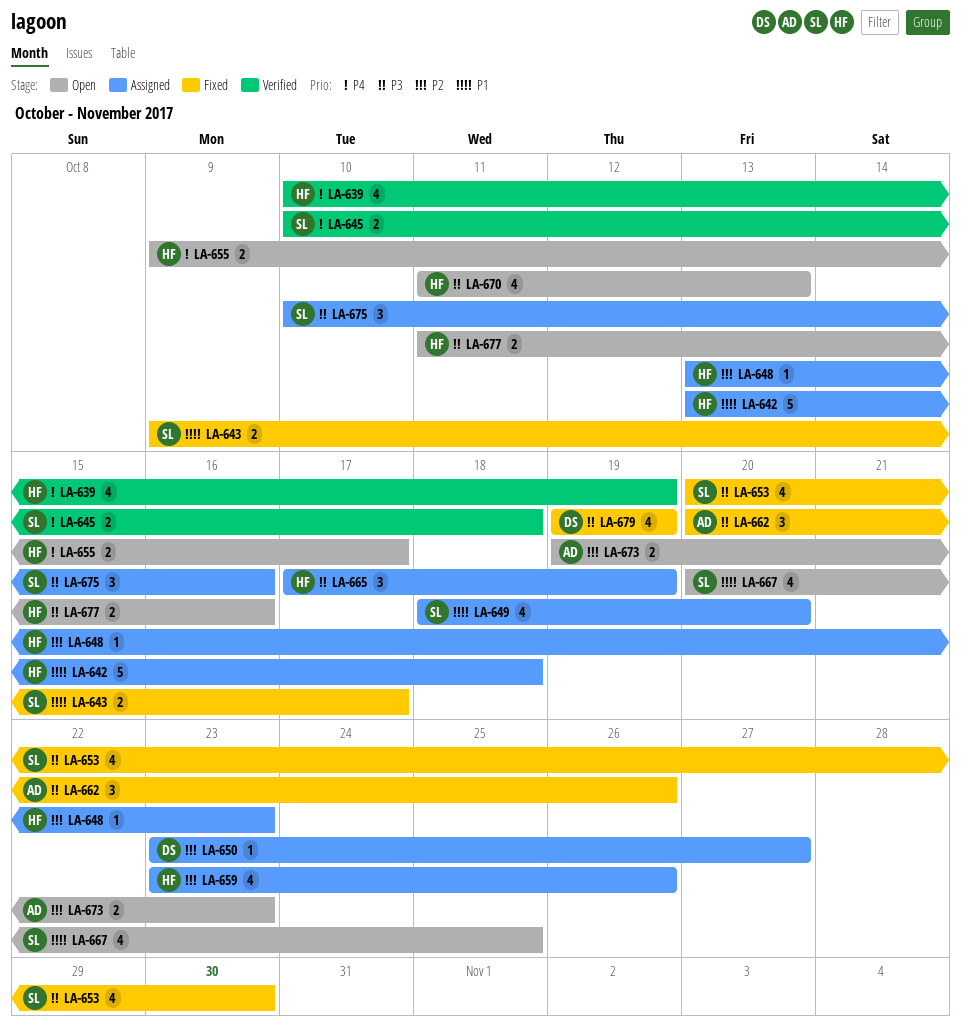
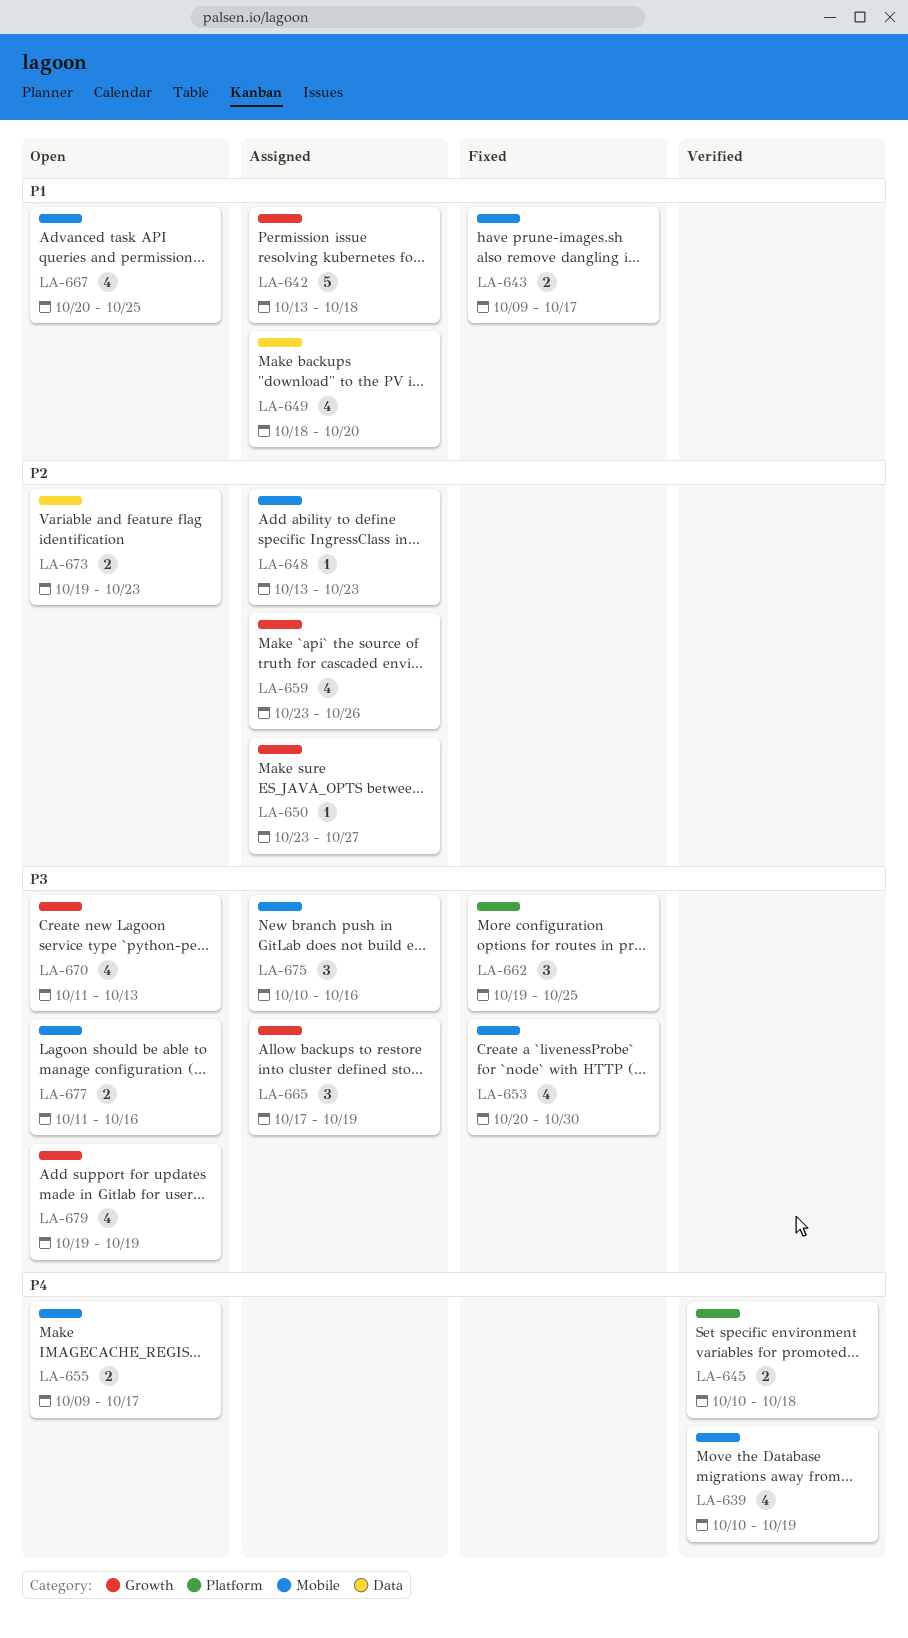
LA-662, start: Oct 20 -> Oct 19
LA-662, due: Oct 26 -> Oct 25
LA-679, status: Fixed -> Open

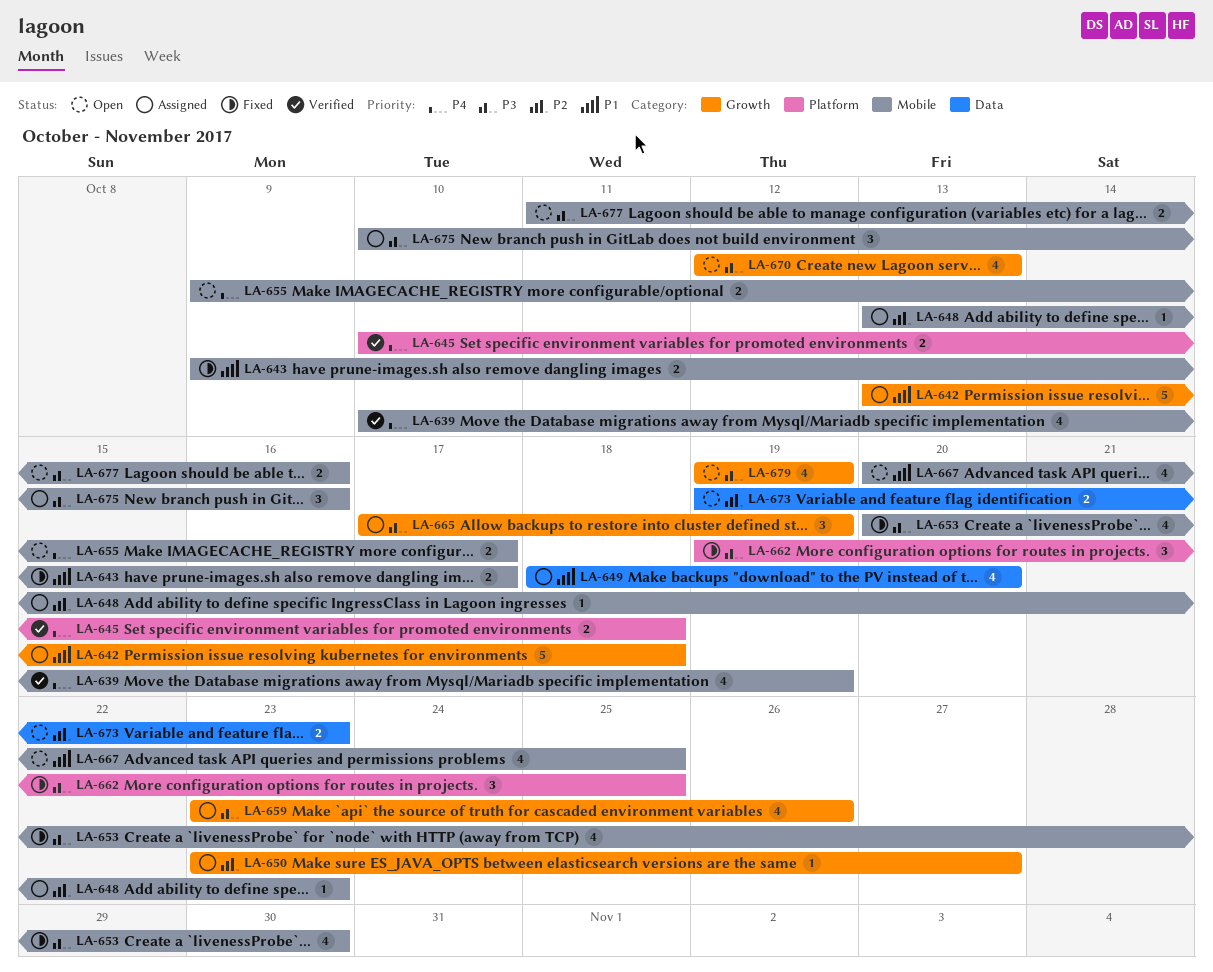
LA-659, priority: P2 -> P3
LA-670, start: Oct 11 -> Oct 12

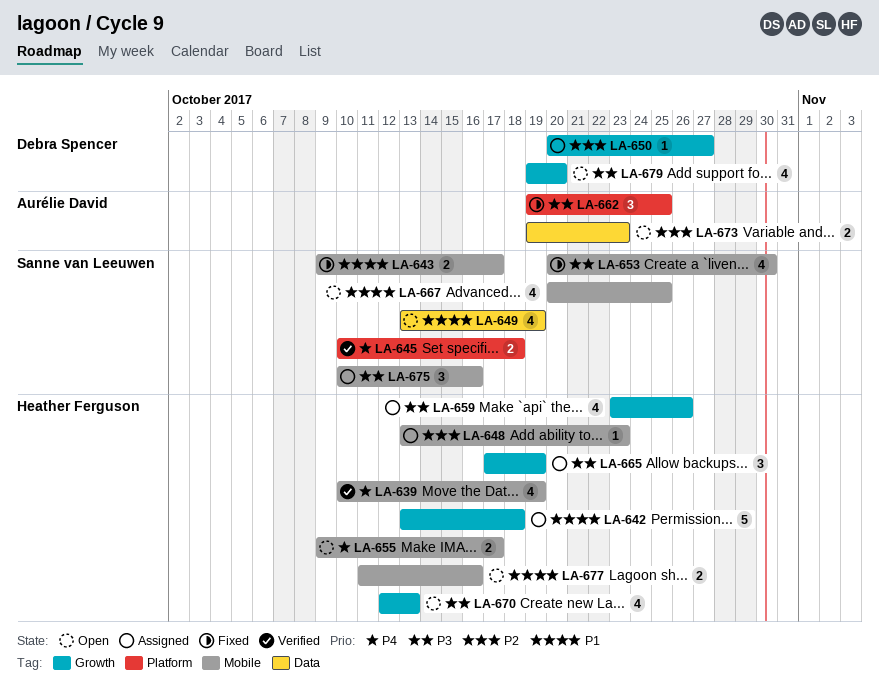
LA-649, status: Assigned -> Open
LA-649, start: Oct 18 -> Oct 13
LA-649, due: Oct 20 -> Oct 19
LA-650, start: Oct 23 -> Oct 20
LA-677, priority: P3 -> P1
LA-679, due: Oct 19 -> Oct 20

